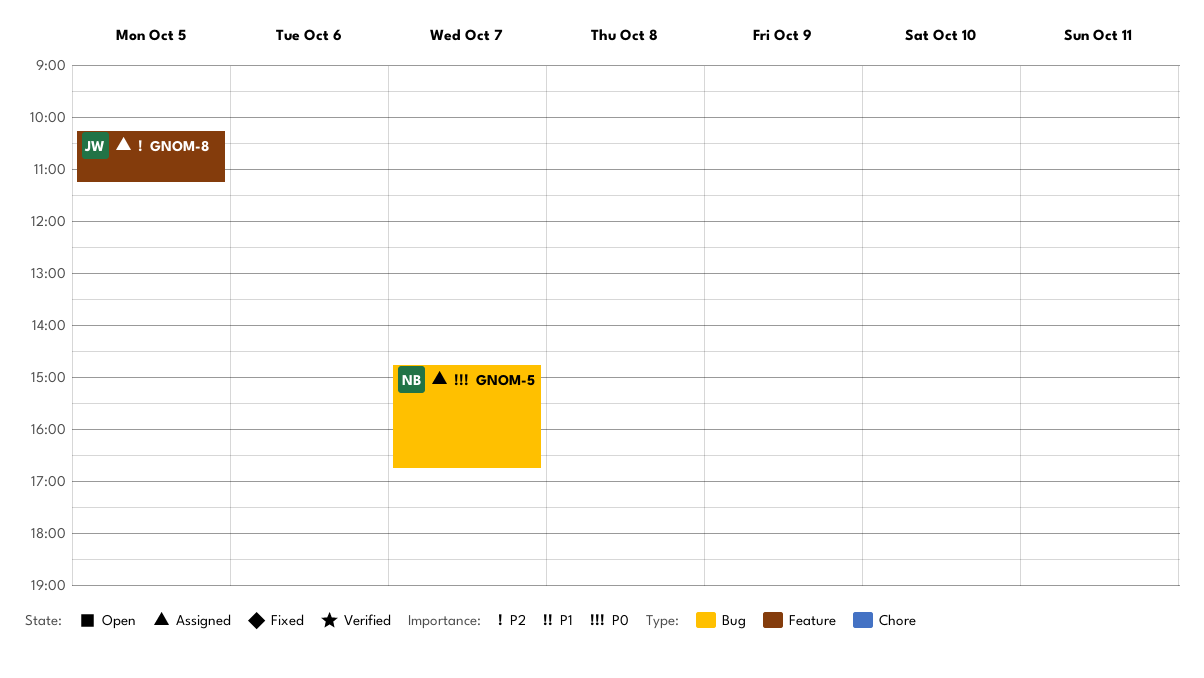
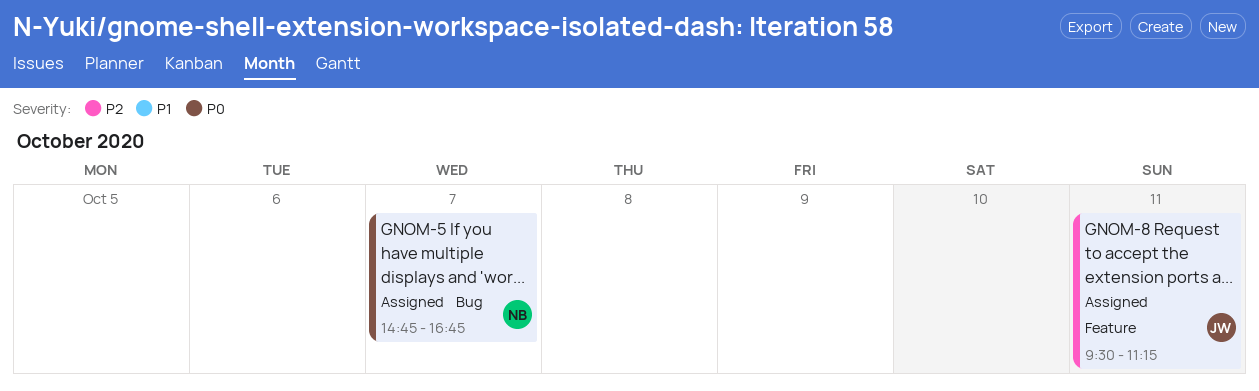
GNOM-8, day: Oct 5 -> Oct 11
GNOM-8, begins: 10:15 -> 09:30

